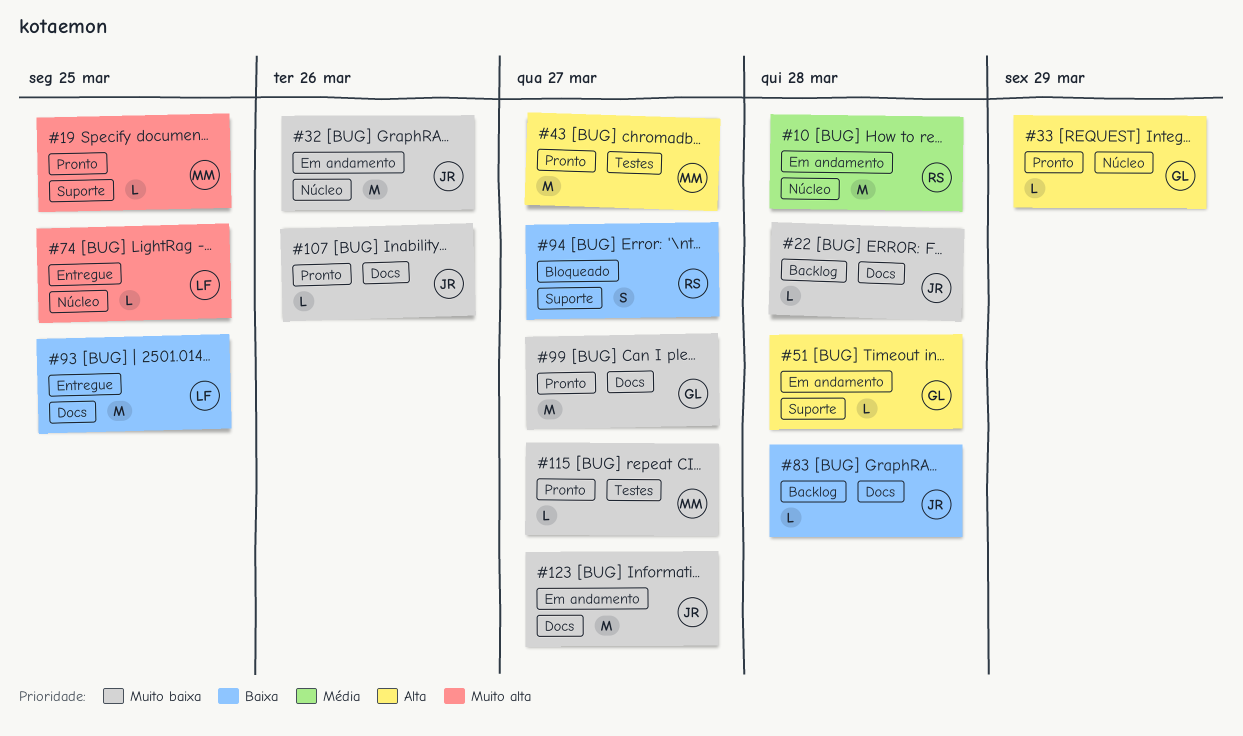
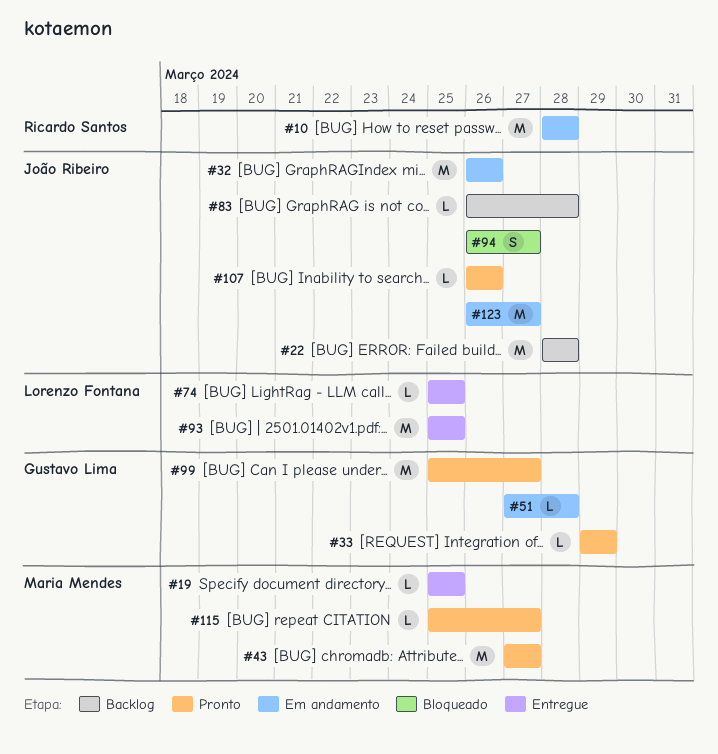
#19, status: Pronto -> Entregue
#22, estimate: L -> M
#94, owner: Ricardo Santos -> João Ribeiro

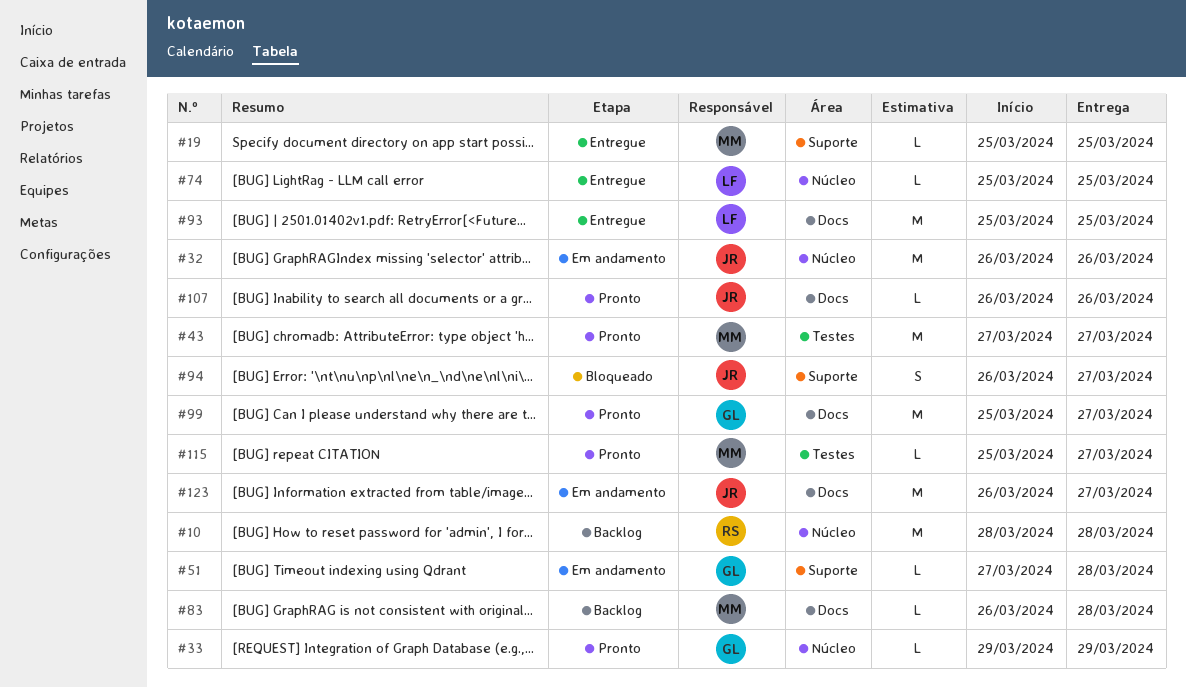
#10, status: Em andamento -> Backlog
#22: present -> none
#83, owner: João Ribeiro -> Maria Mendes

